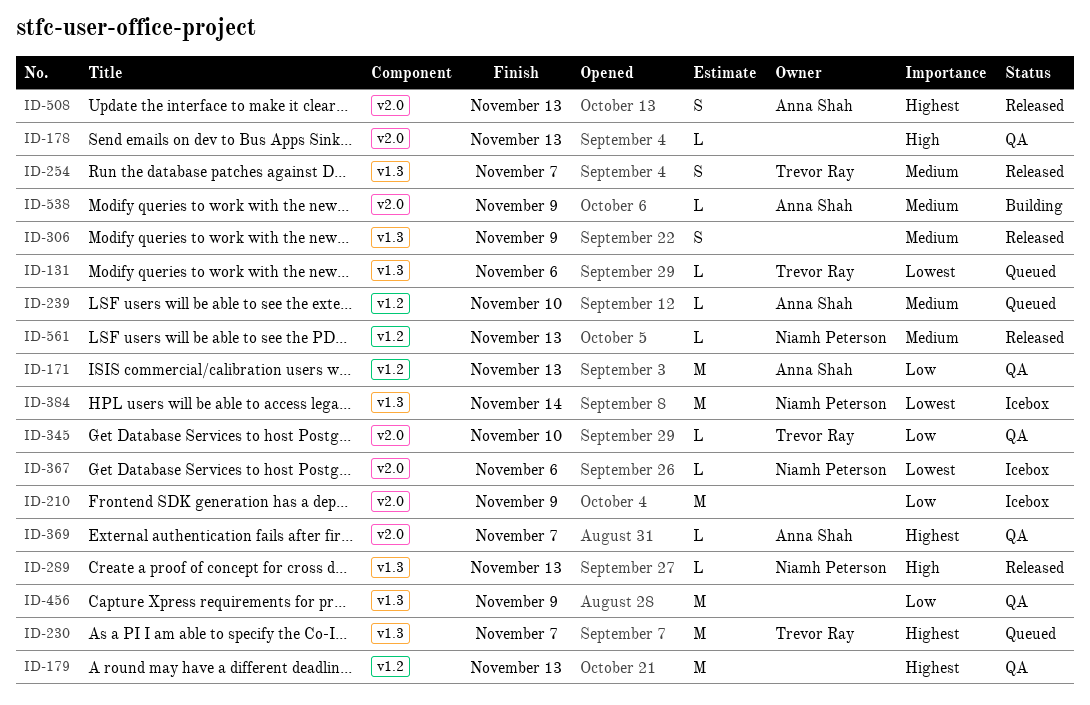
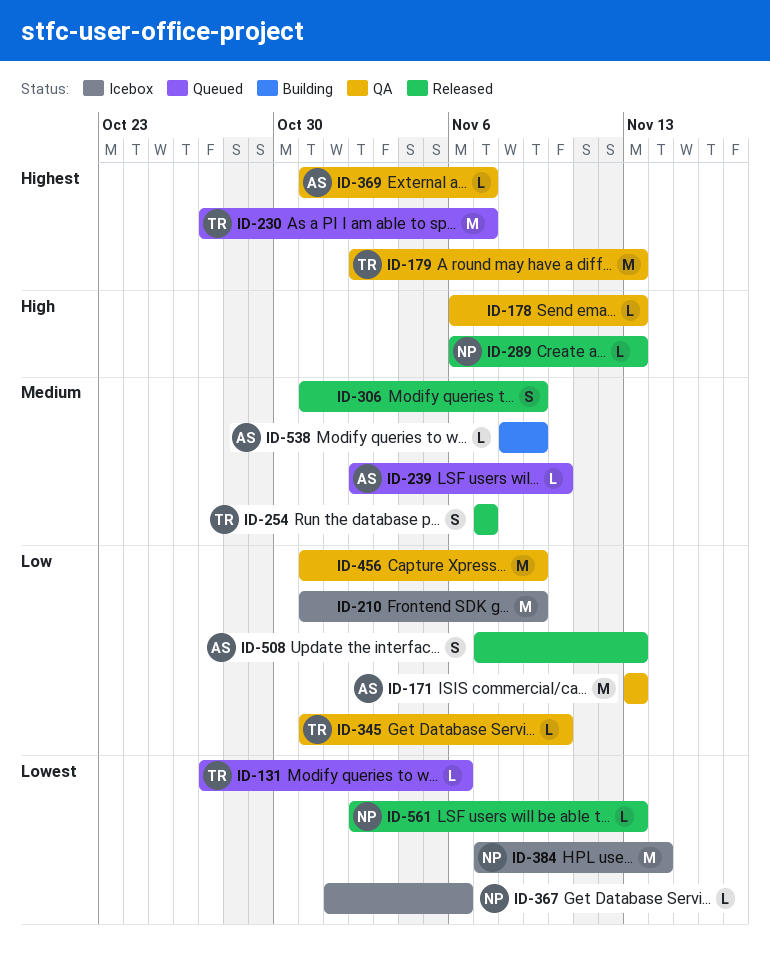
ID-179, owner: none -> Trevor Ray
ID-508, priority: Highest -> Low
ID-561, priority: Medium -> Lowest

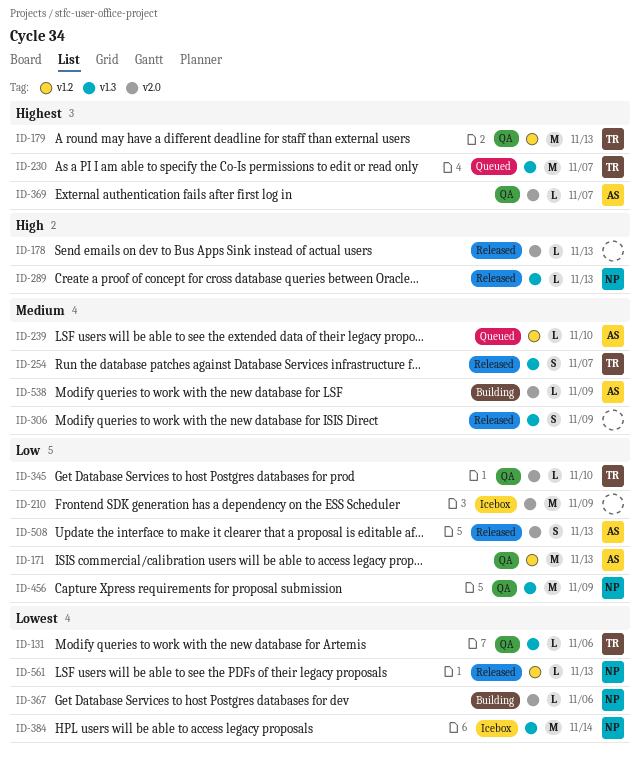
ID-131, status: Queued -> QA
ID-178, status: QA -> Released
ID-367, status: Icebox -> Building
ID-456, owner: none -> NP

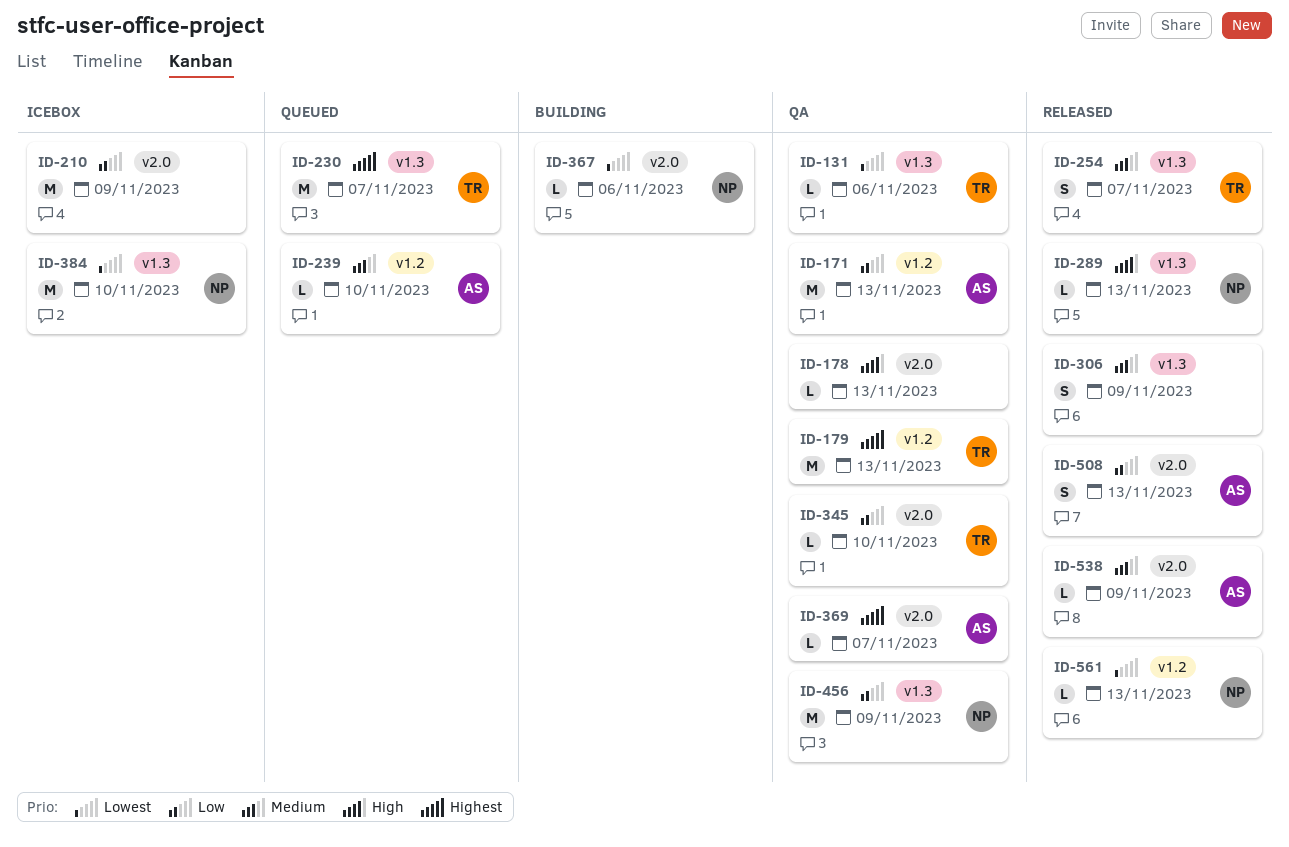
ID-178, status: Released -> QA
ID-384, due: Nov 14 -> Nov 10
ID-538, status: Building -> Released

